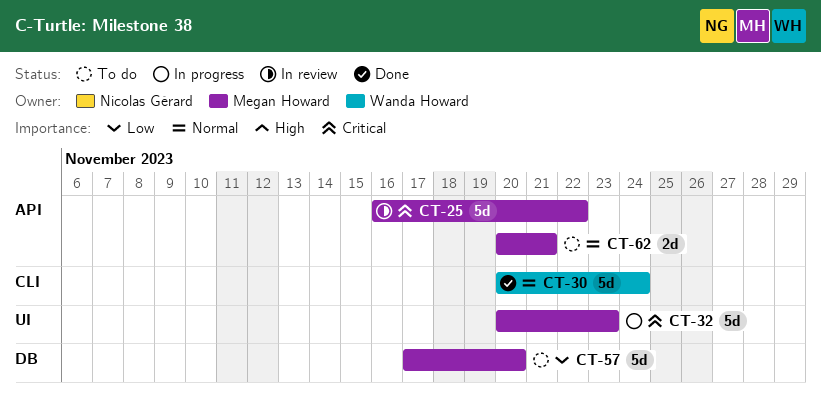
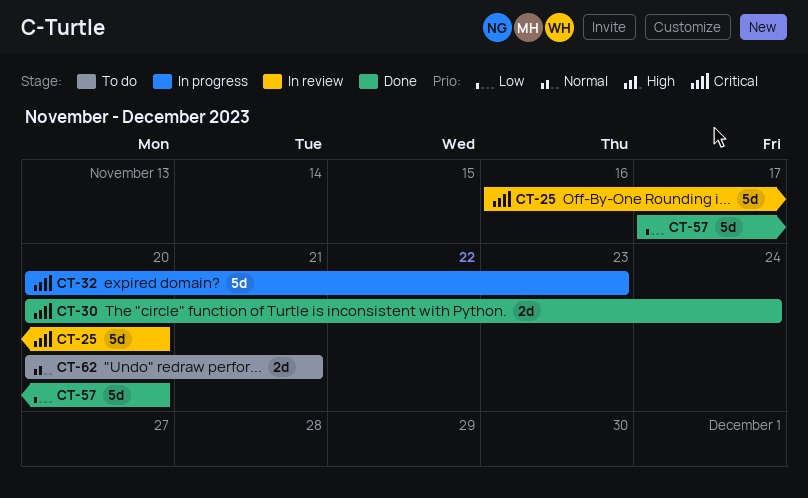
CT-25, due: Nov 22 -> Nov 20
CT-30, priority: Normal -> Critical
CT-30, estimate: 5d -> 2d
CT-57, status: To do -> Done

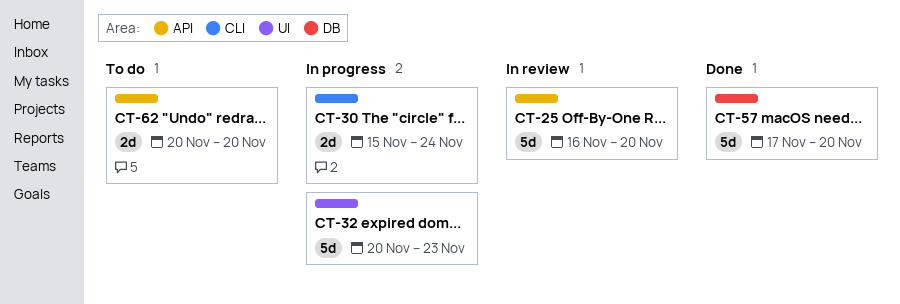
CT-30, status: Done -> In progress
CT-30, start: Nov 20 -> Nov 15
CT-62, due: Nov 21 -> Nov 20

